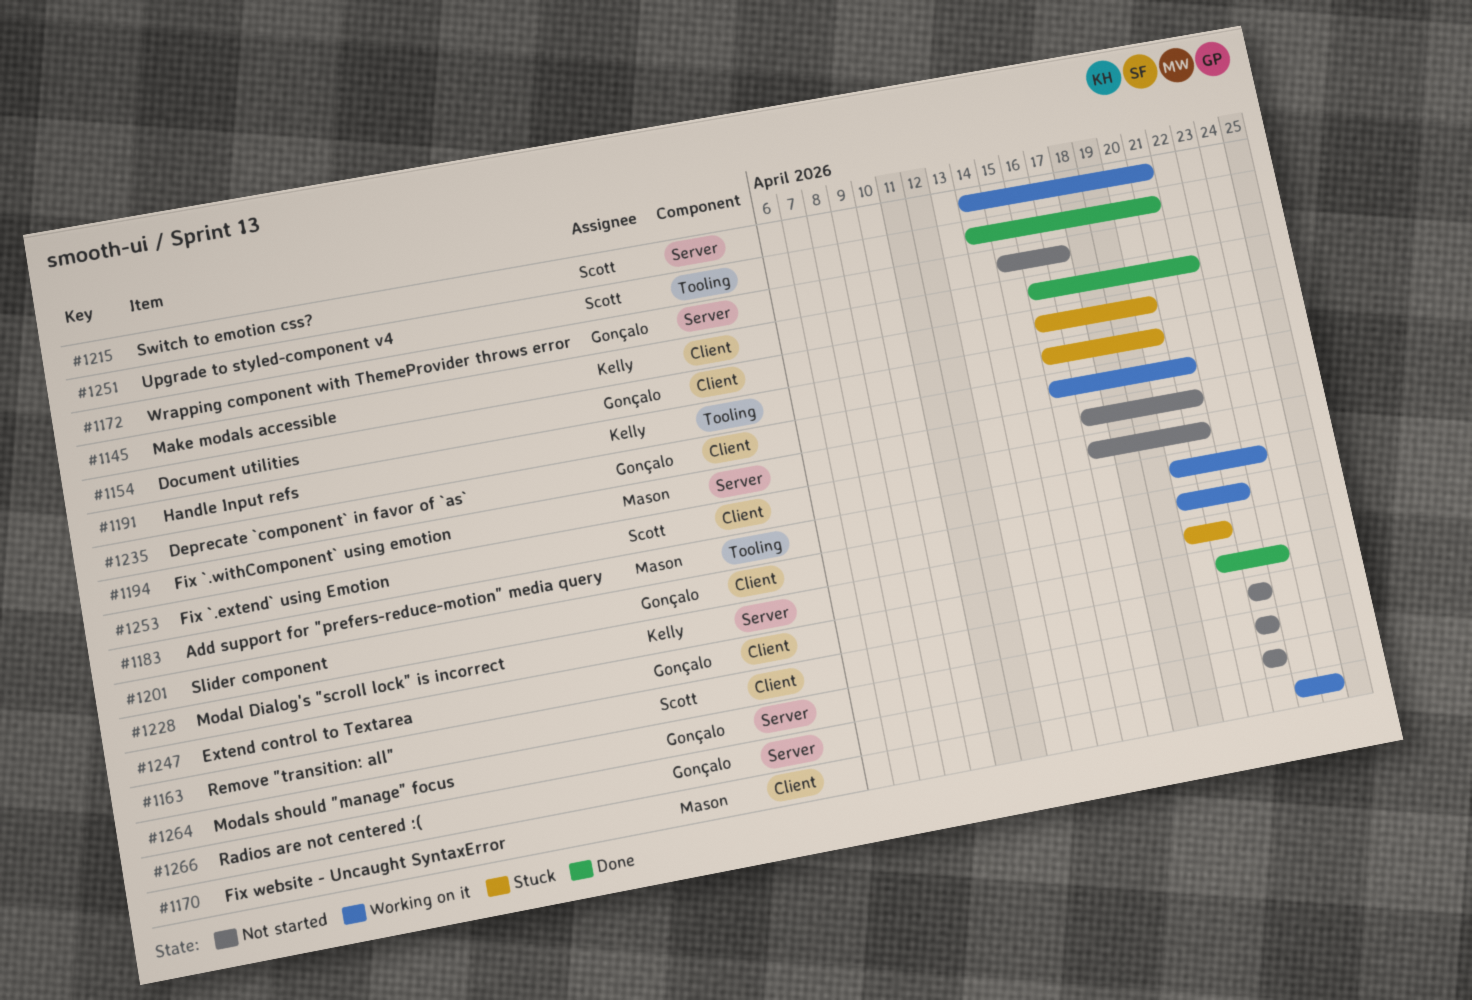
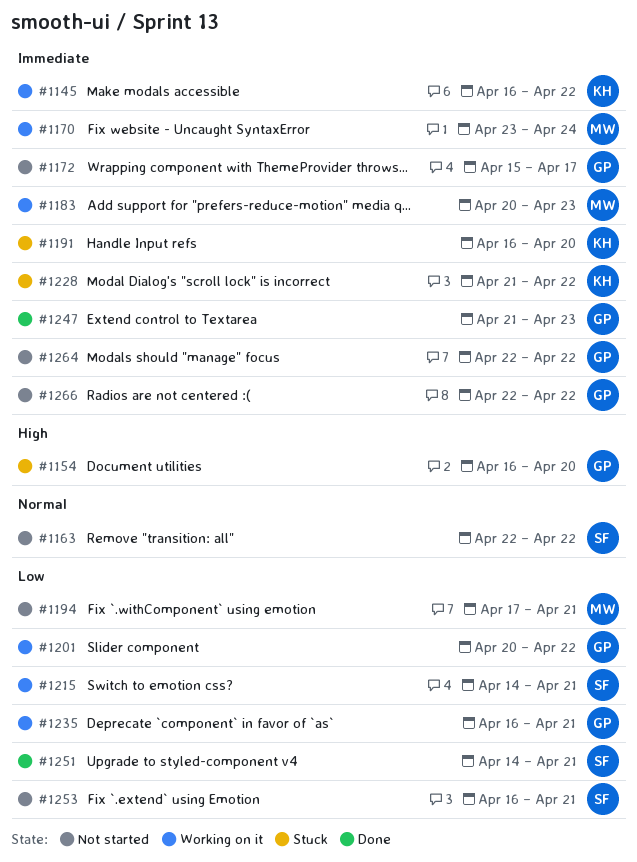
#1145, status: Done -> Working on it
#1228, start: Apr 20 -> Apr 21
#1228, due: Apr 21 -> Apr 22
#1253, start: Apr 17 -> Apr 16

